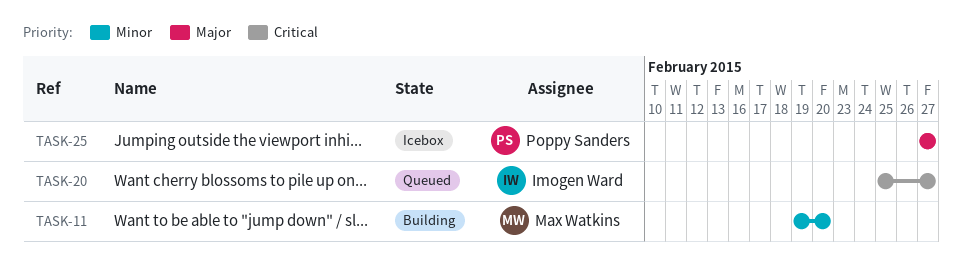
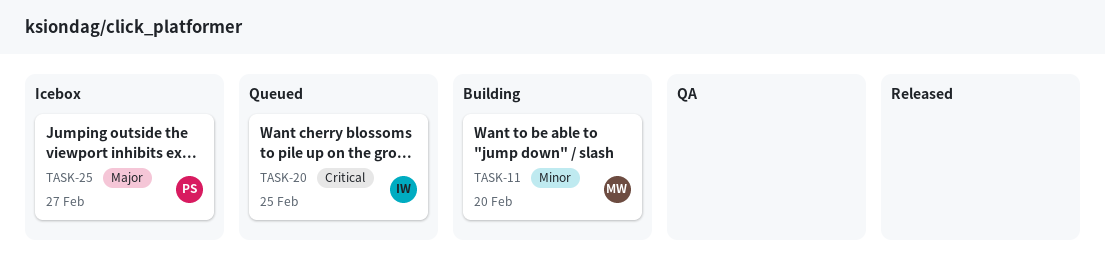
TASK-20, due: Feb 27 -> Feb 25

